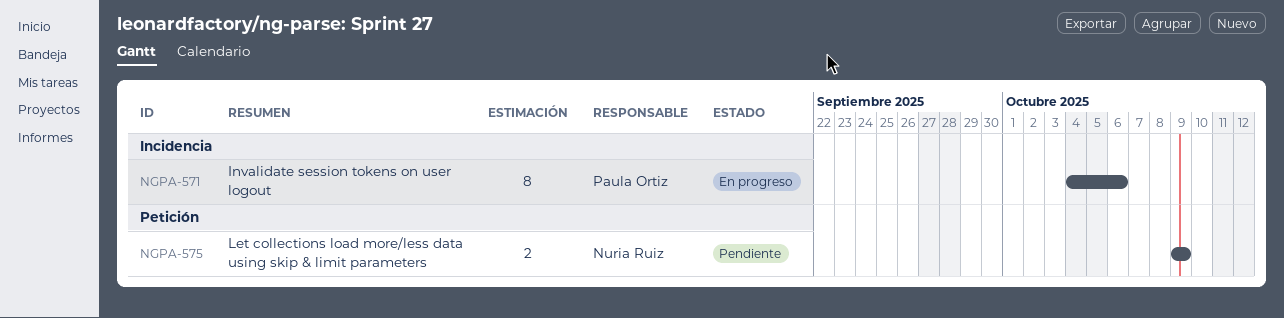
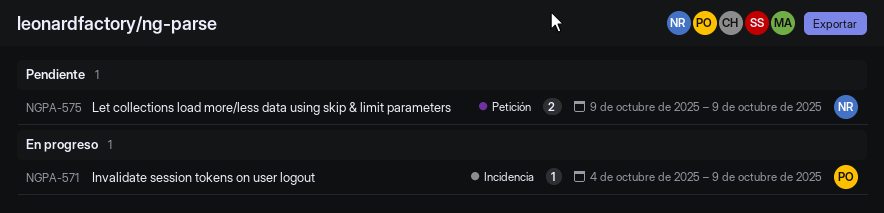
NGPA-571, estimate: 8 -> 1
NGPA-571, due: Oct 6 -> Oct 9

